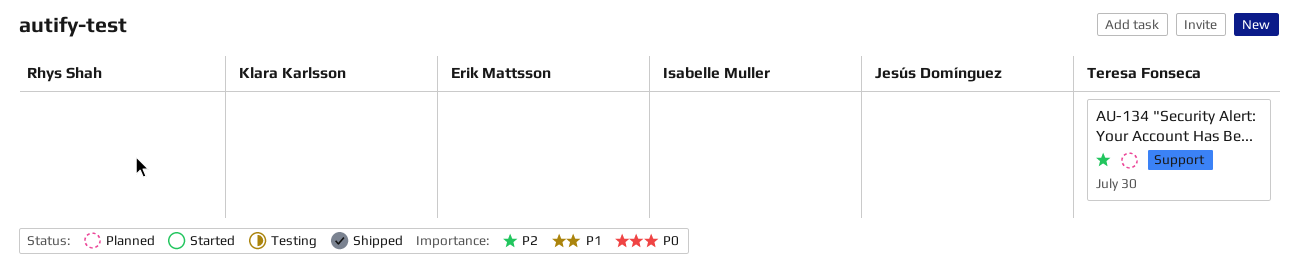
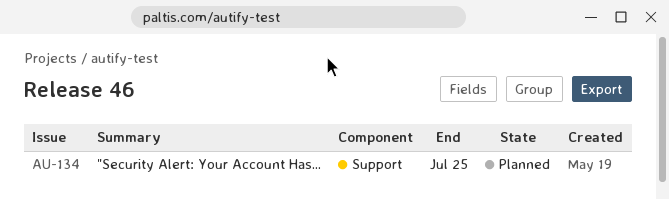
AU-134, due: Jul 30 -> Jul 25

